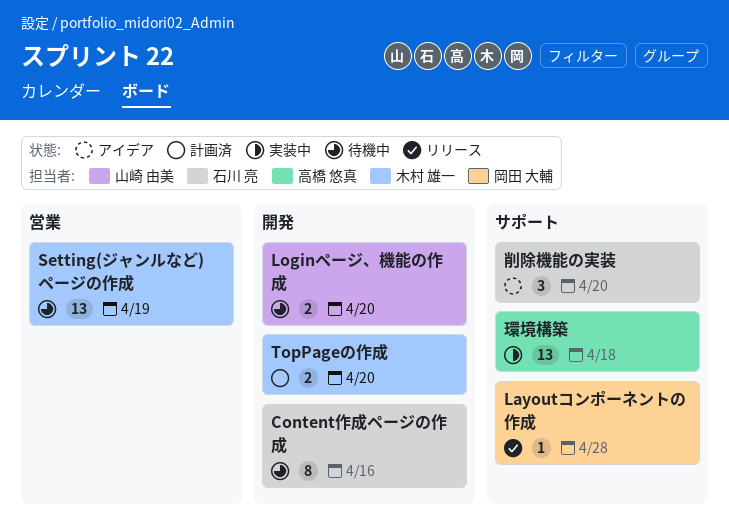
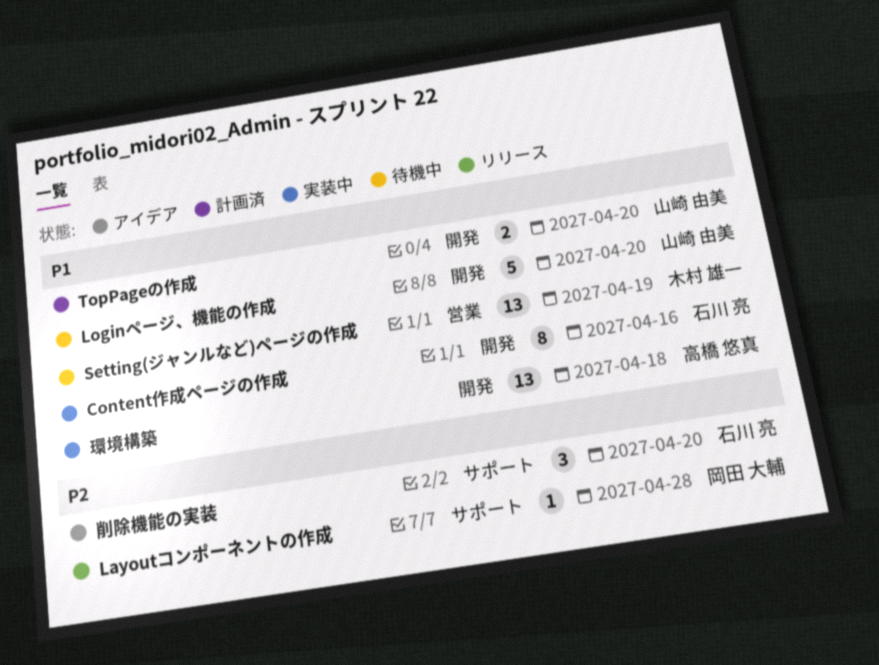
Content作成ページの作成, status: 待機中 -> 実装中
Loginページ、機能の作成, estimate: 2 -> 5
TopPageの作成, owner: 木村 雄一 -> 山崎 由美
環境構築, label: サポート -> 開発

